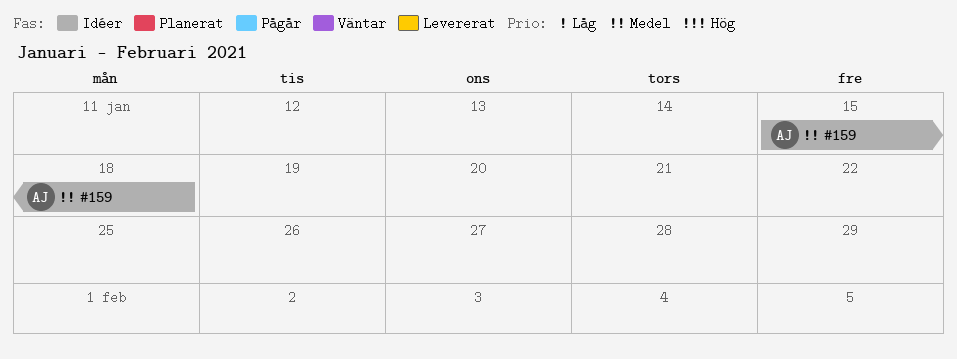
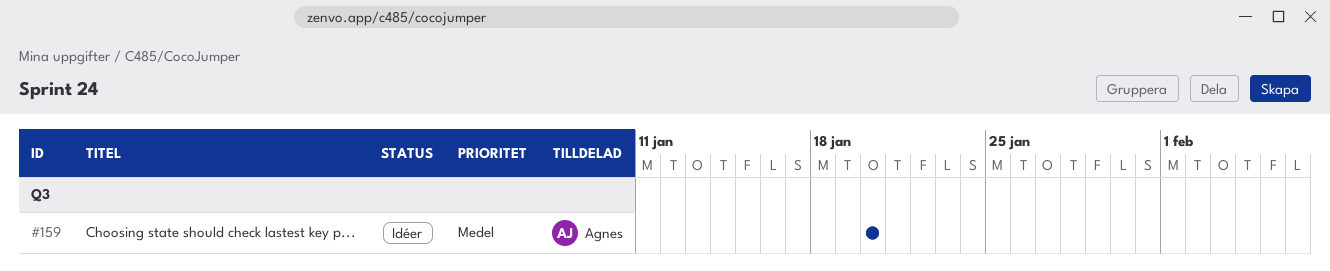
#159, start: Jan 15 -> Jan 20
#159, due: Jan 18 -> Jan 20

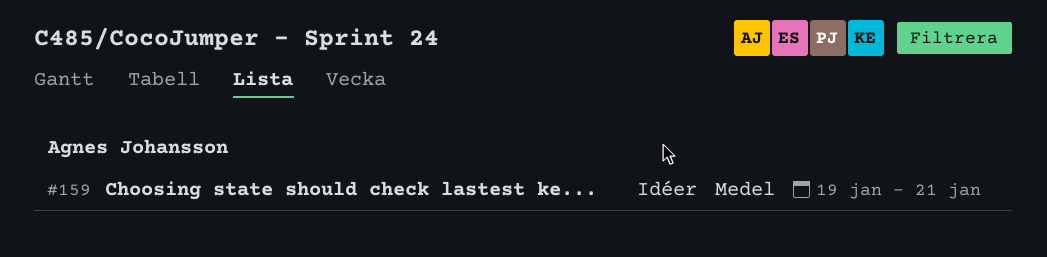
#159, start: Jan 20 -> Jan 19
#159, due: Jan 20 -> Jan 21

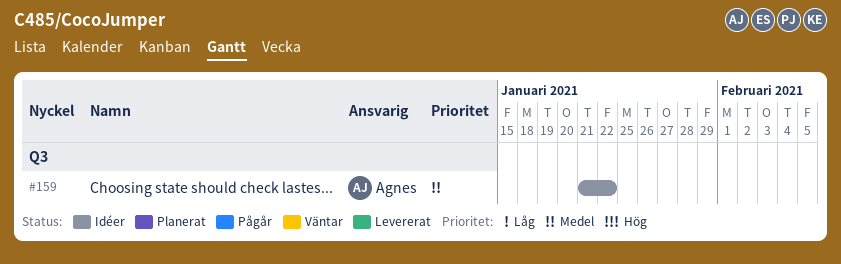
#159, start: Jan 19 -> Jan 21
#159, due: Jan 21 -> Jan 22

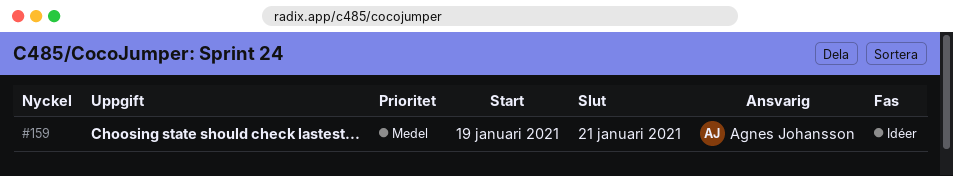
#159, start: Jan 21 -> Jan 19
#159, due: Jan 22 -> Jan 21

